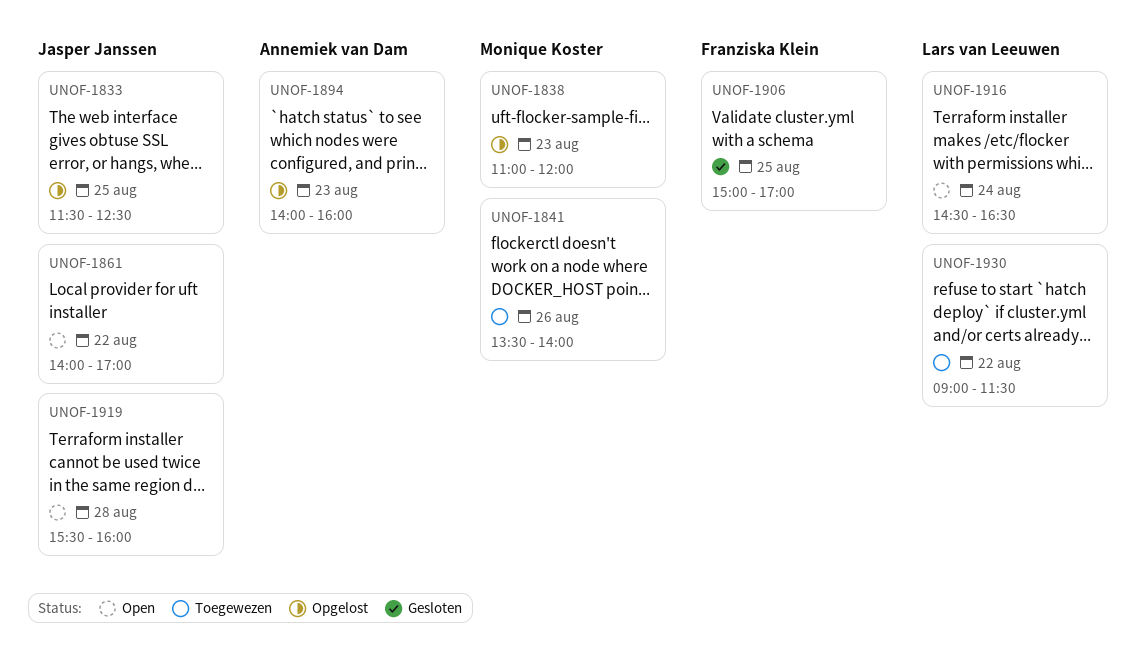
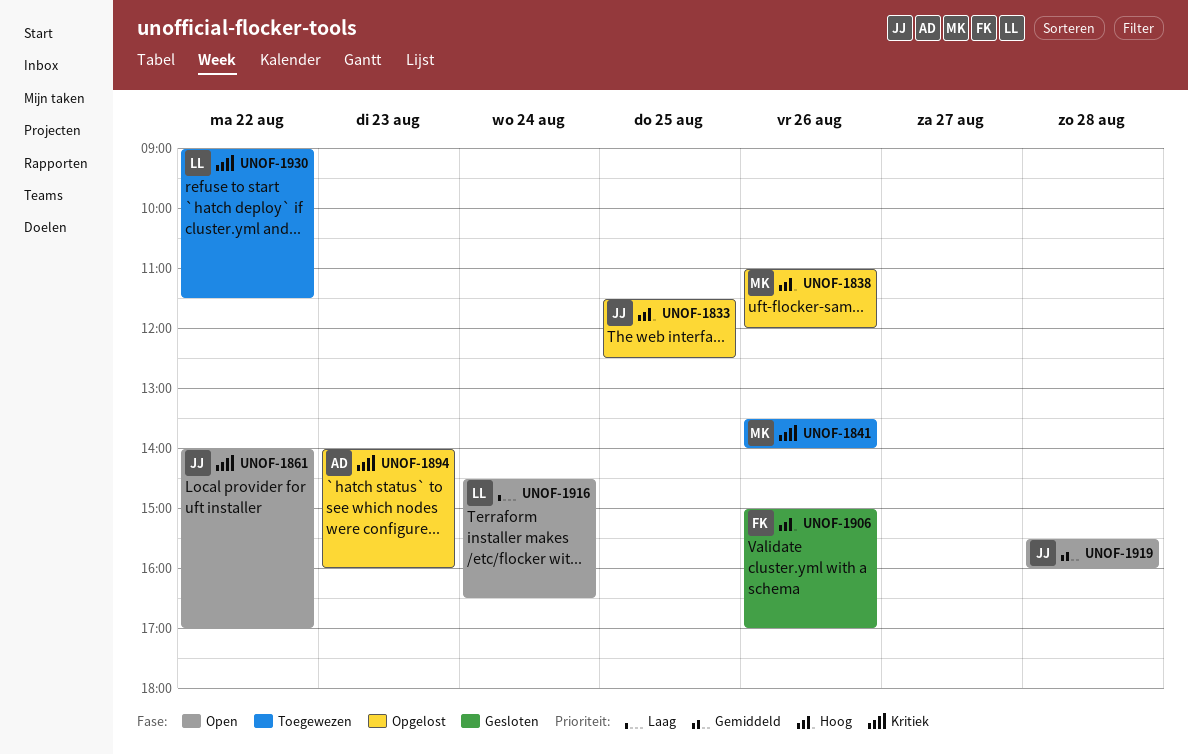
UNOF-1838, day: Aug 23 -> Aug 26
UNOF-1906, day: Aug 25 -> Aug 26

